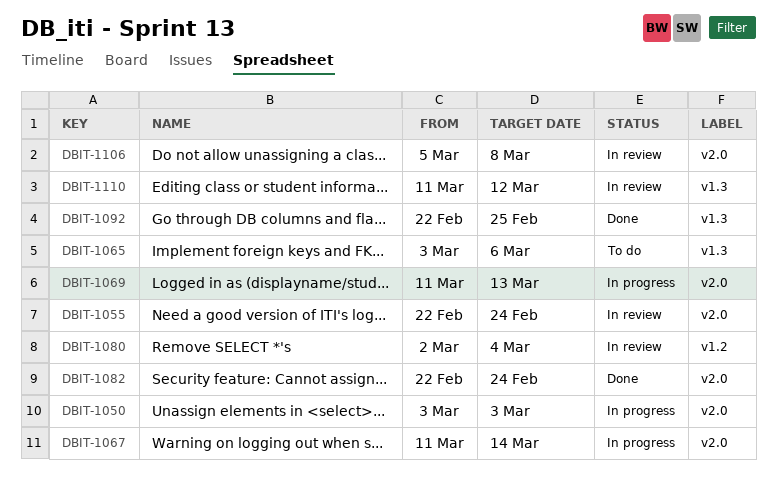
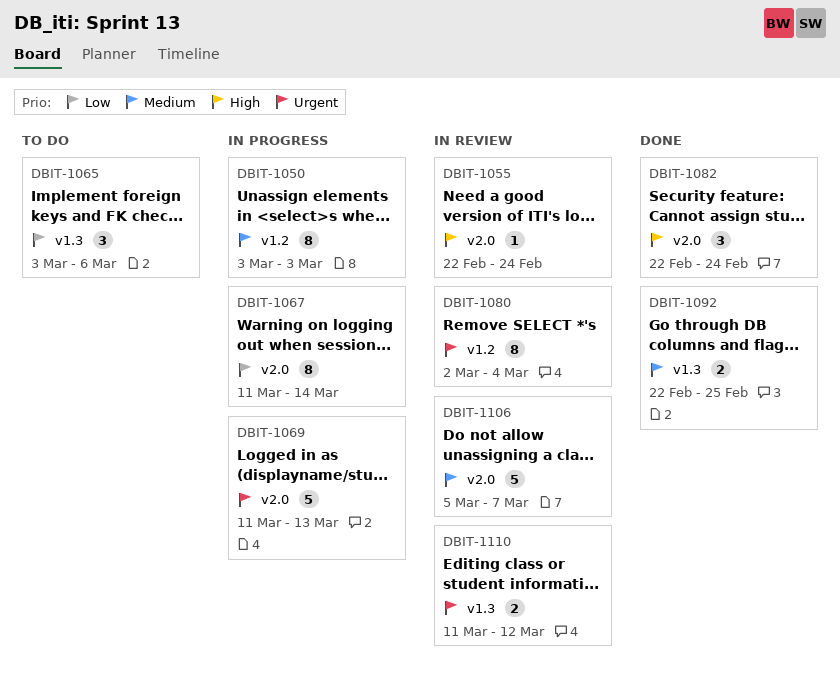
DBIT-1050, label: v2.0 -> v1.2
DBIT-1106, due: Mar 8 -> Mar 7

